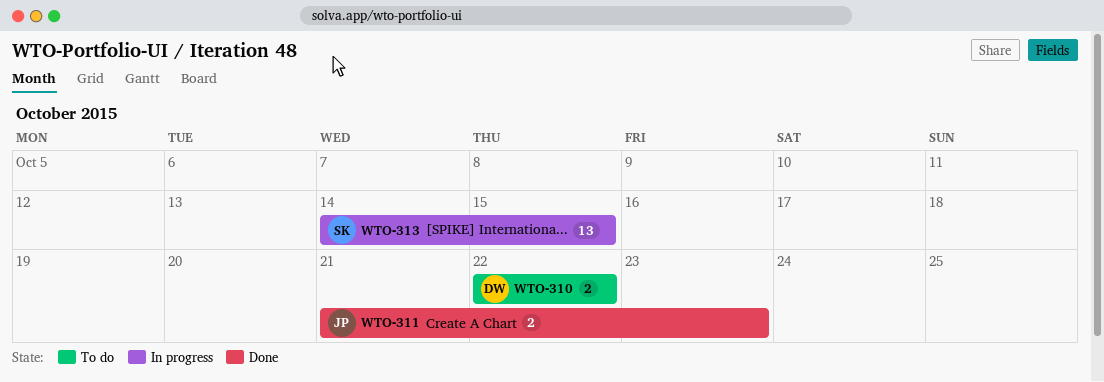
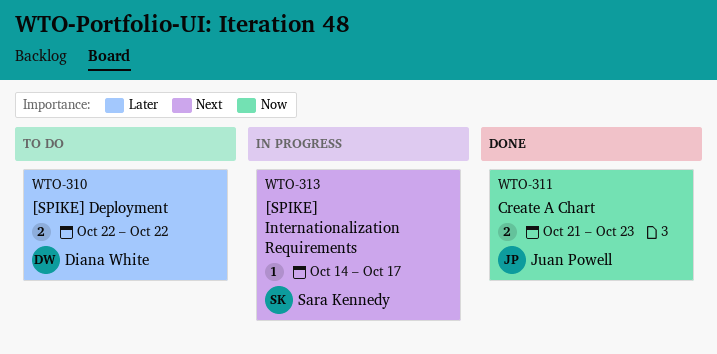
WTO-313, estimate: 13 -> 1
WTO-313, due: Oct 15 -> Oct 17

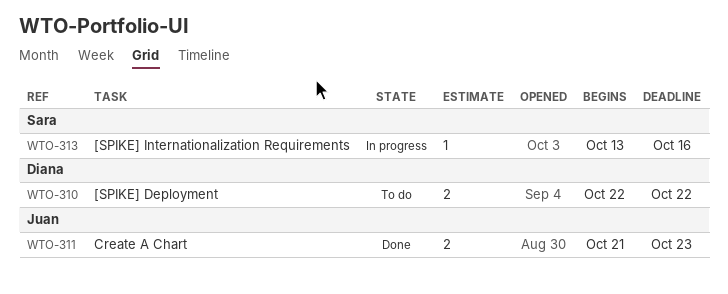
WTO-313, start: Oct 14 -> Oct 13
WTO-313, due: Oct 17 -> Oct 16

